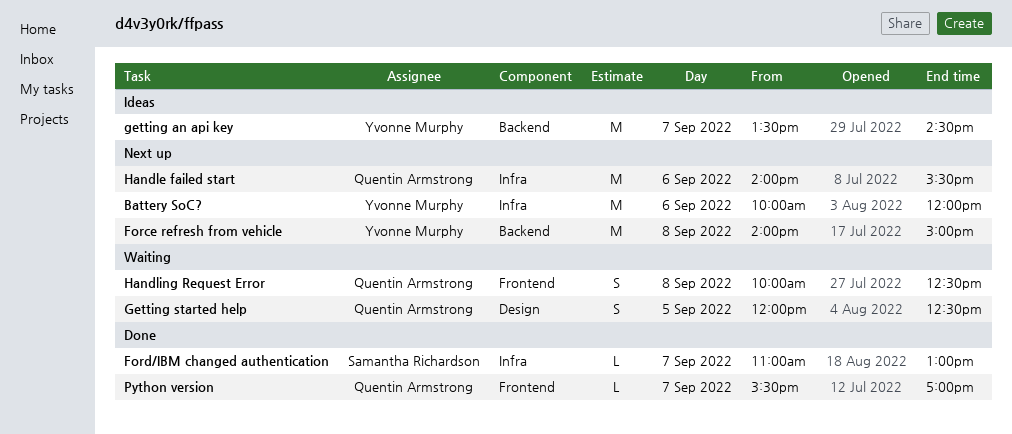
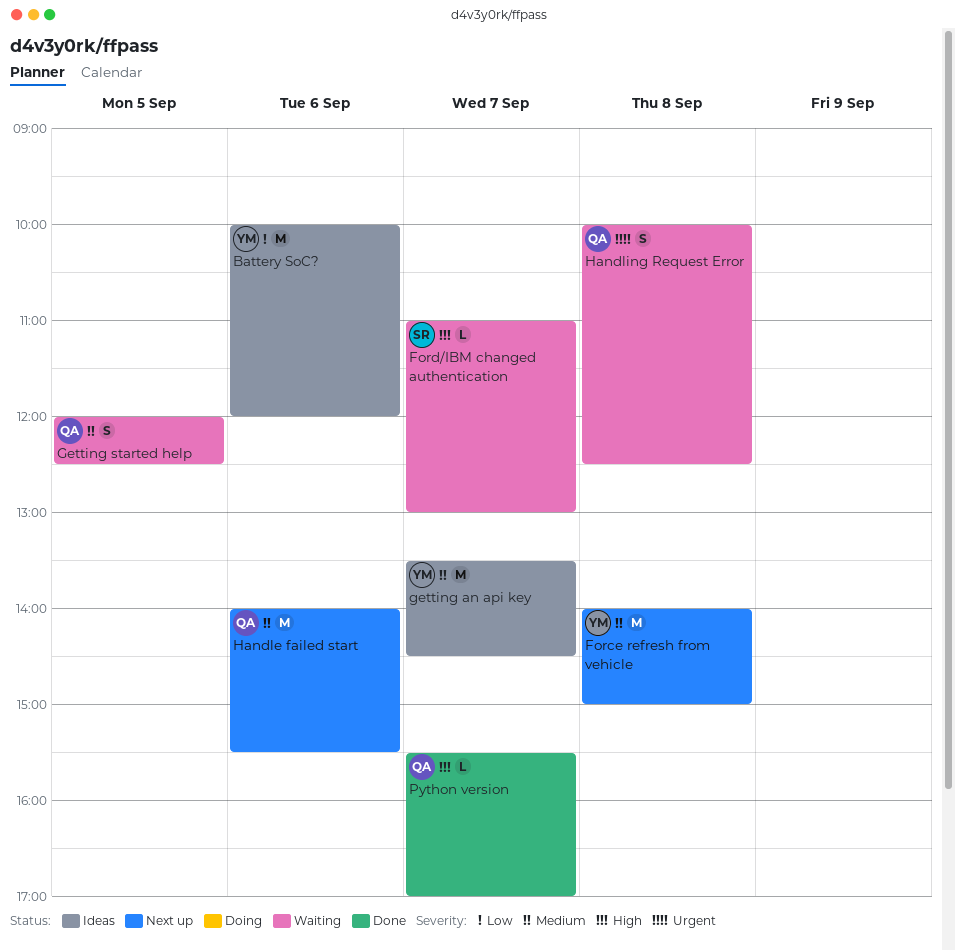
Battery SoC?, status: Next up -> Ideas
Ford/IBM changed authentication, status: Done -> Waiting

